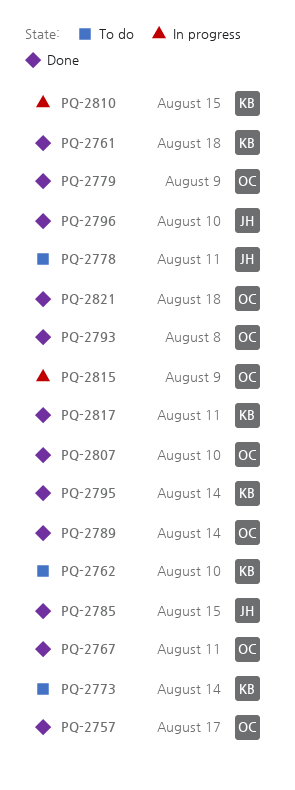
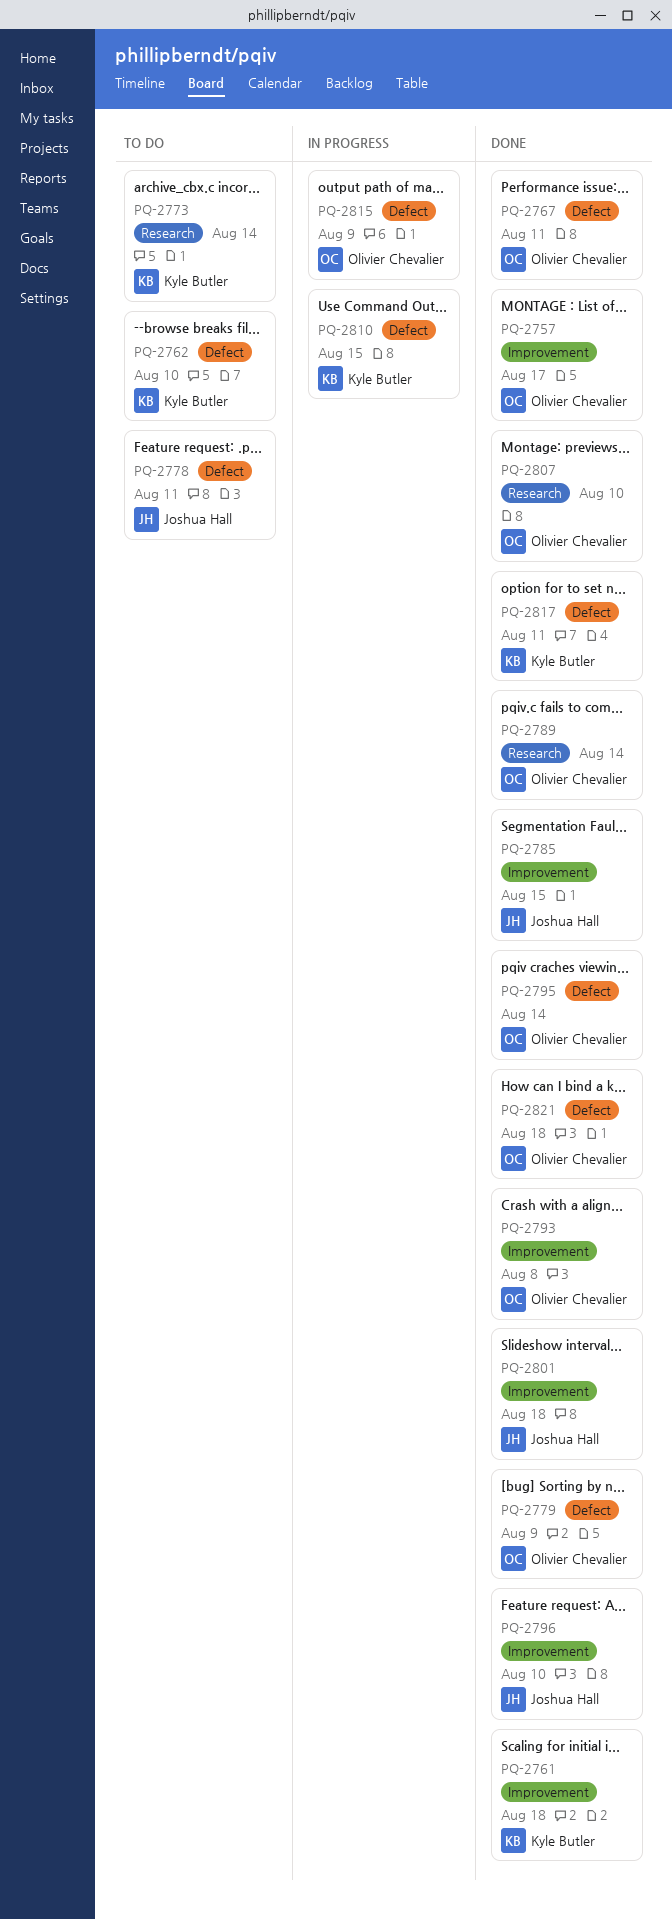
PQ-2795, owner: Kyle Butler -> Olivier Chevalier
PQ-2801: none -> present

